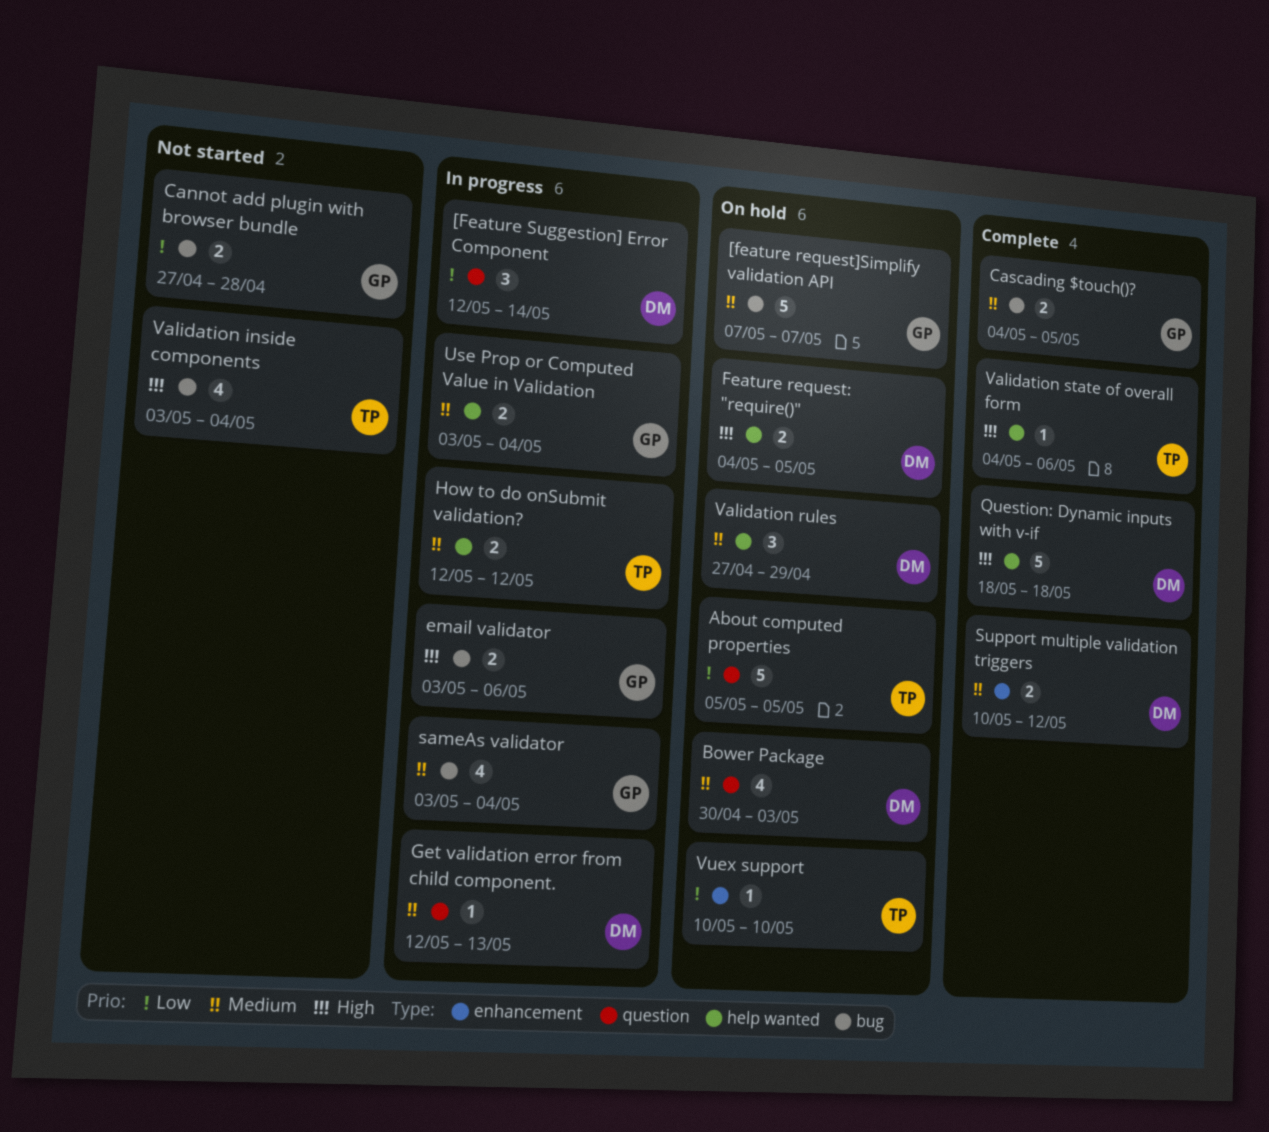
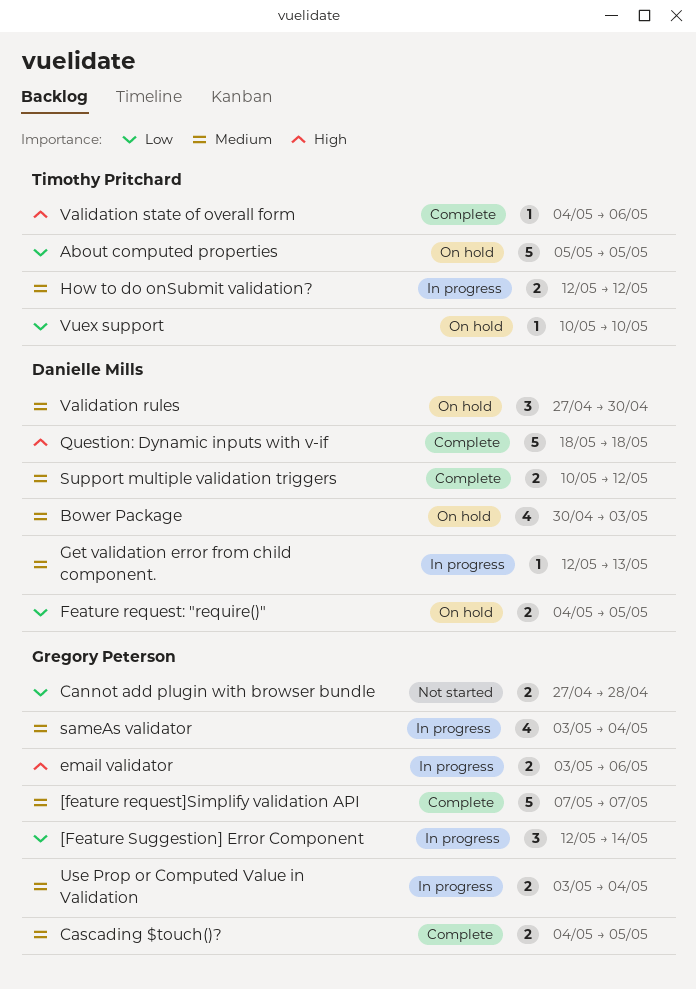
[feature request]Simplify validation API, status: On hold -> Complete
[Feature Suggestion] Error Component, owner: Danielle Mills -> Gregory Peterson
Feature request: "require()", priority: High -> Low
Validation inside components: present -> none
Validation rules, due: Apr 29 -> Apr 30

